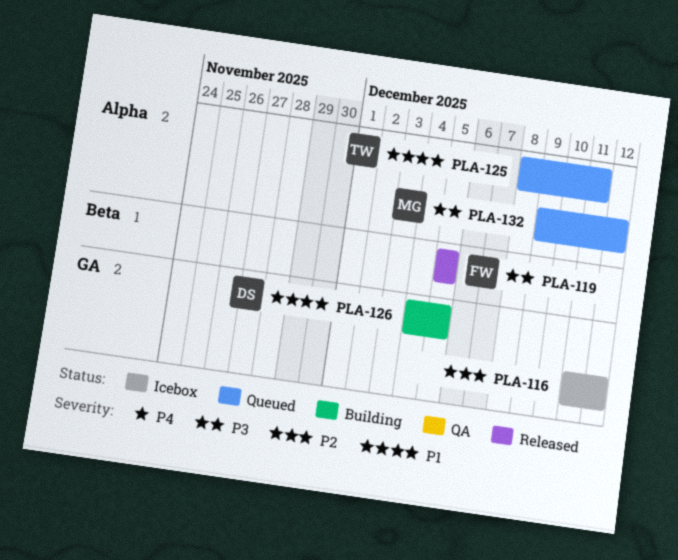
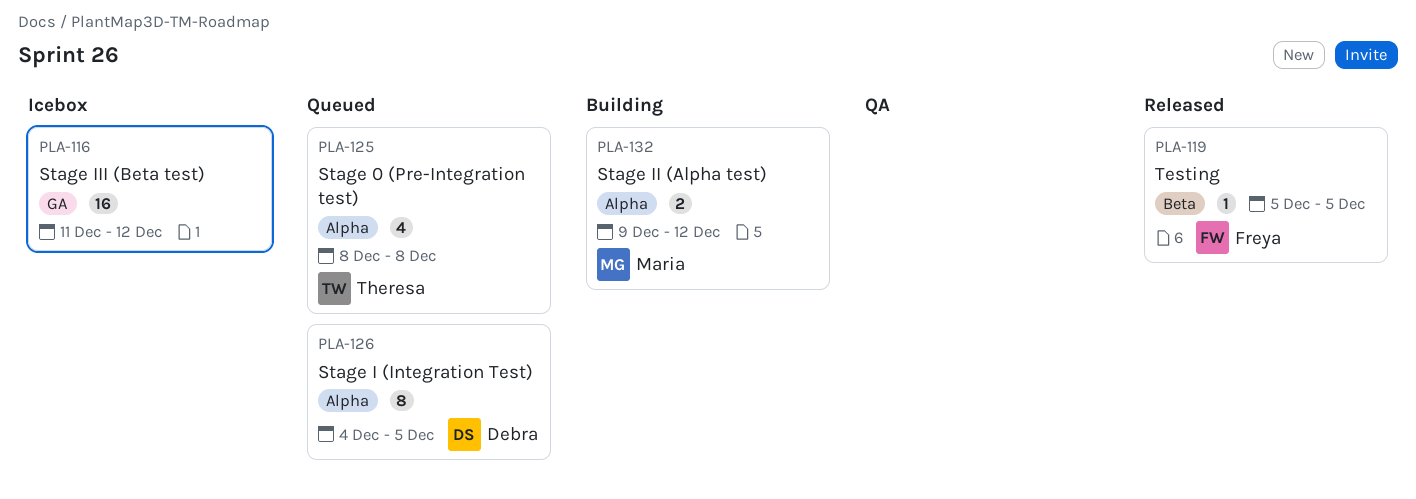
PLA-125, due: Dec 11 -> Dec 8
PLA-126, status: Building -> Queued
PLA-126, label: GA -> Alpha
PLA-132, status: Queued -> Building

